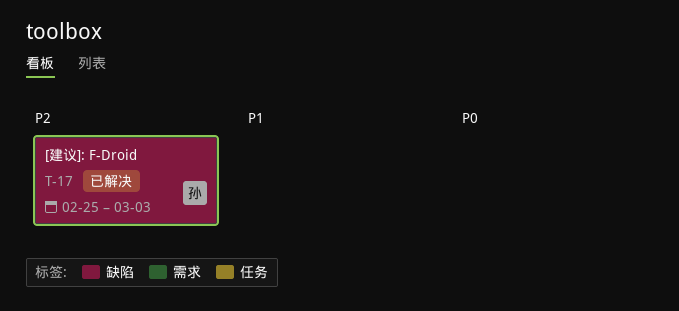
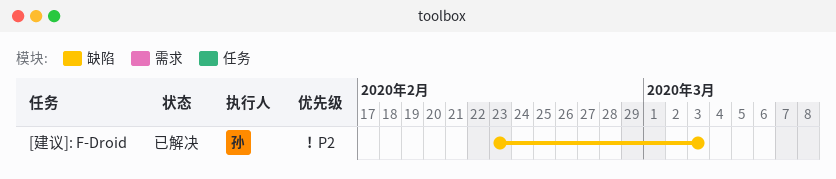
[建议]: F-Droid, start: Feb 25 -> Feb 23

